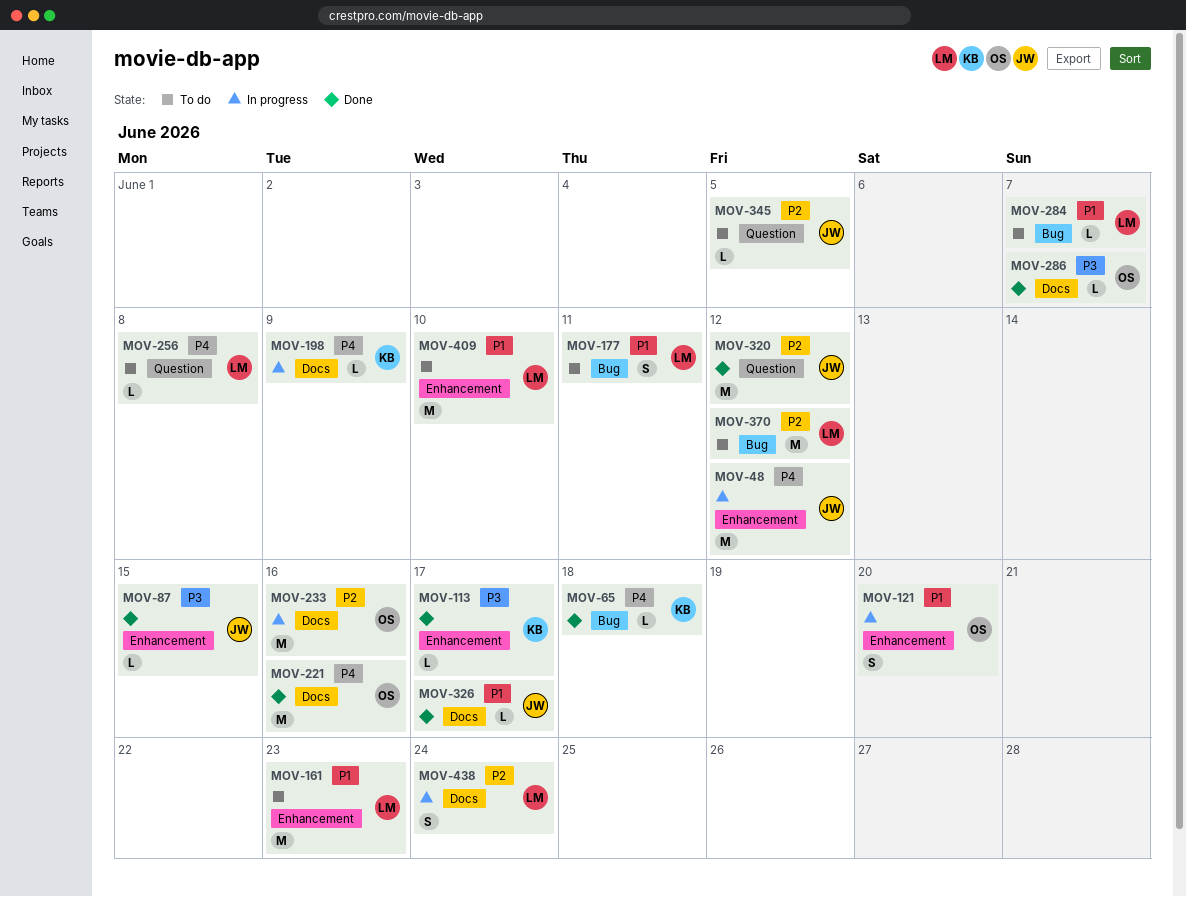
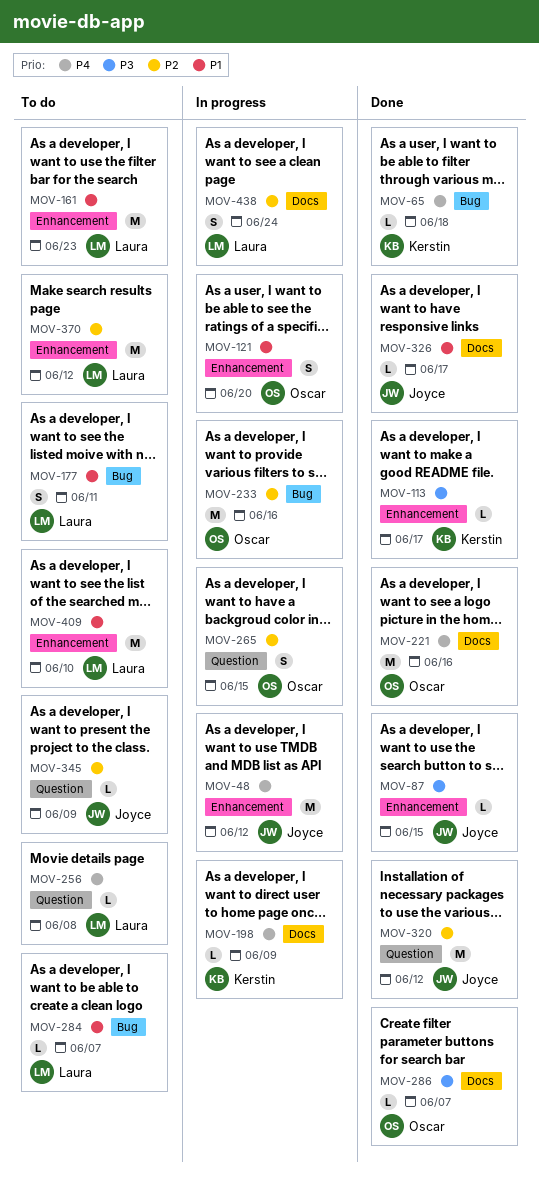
MOV-233, label: Docs -> Bug
MOV-265: none -> present
MOV-345, due: Jun 5 -> Jun 9
MOV-370, label: Bug -> Enhancement

